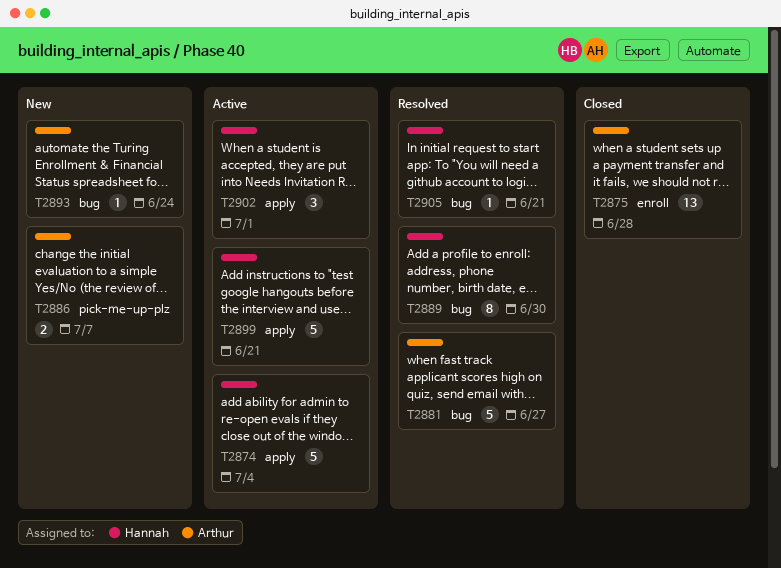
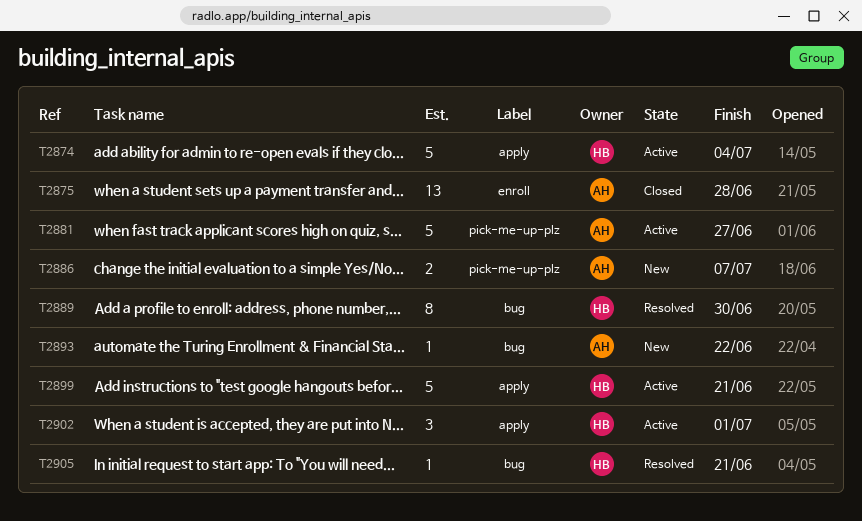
T2881, status: Resolved -> Active
T2881, label: bug -> pick-me-up-plz
T2893, due: Jun 24 -> Jun 22

